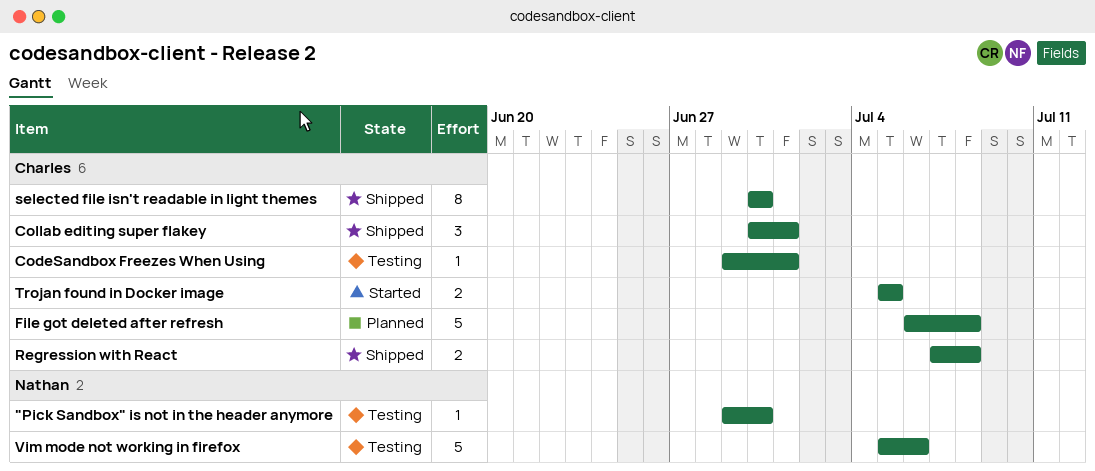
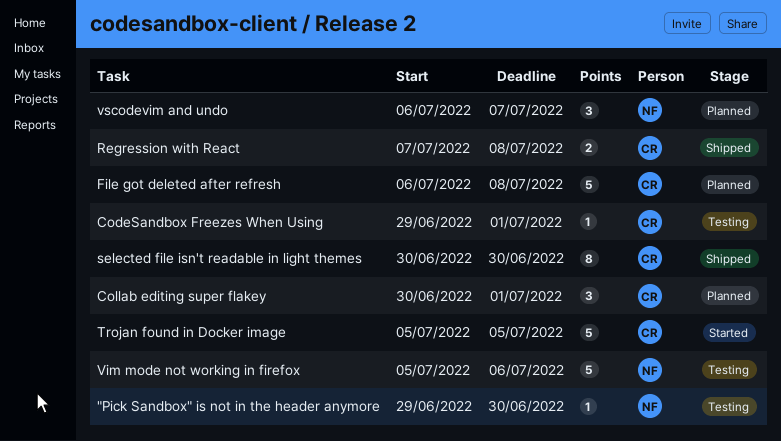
Collab editing super flakey, status: Shipped -> Planned
Trojan found in Docker image, estimate: 2 -> 5
vscodevim and undo: none -> present

